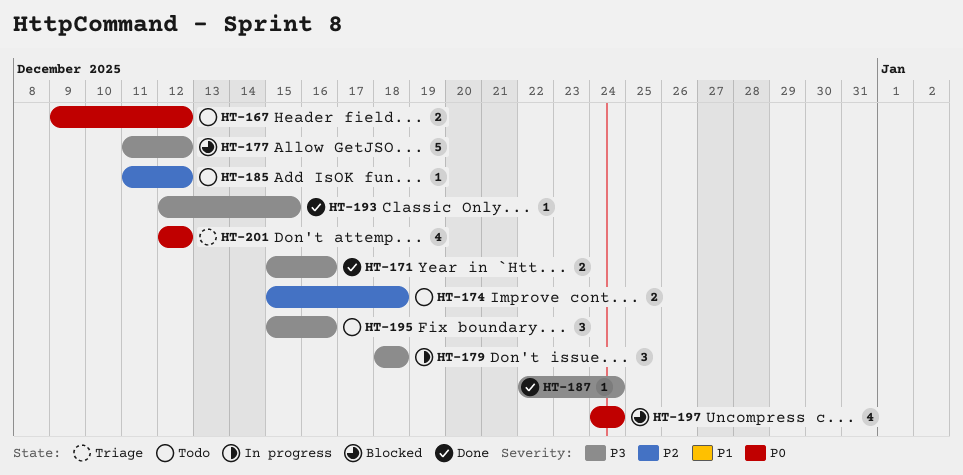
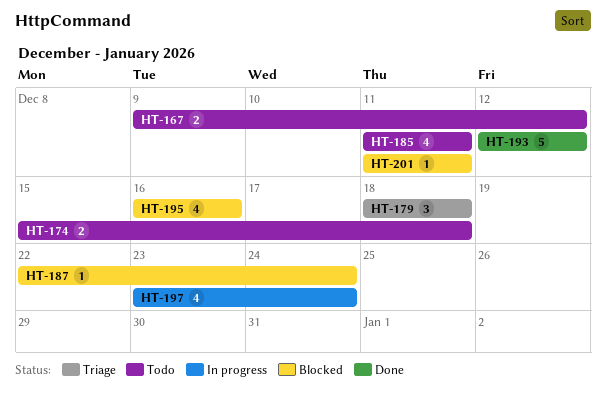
HT-171: present -> none
HT-177: present -> none
HT-179, status: In progress -> Triage
HT-185, estimate: 1 -> 4
HT-185, due: Dec 12 -> Dec 11
HT-187, status: Done -> Blocked
HT-193, estimate: 1 -> 5
HT-193, due: Dec 15 -> Dec 12
HT-195, status: Todo -> Blocked
HT-195, estimate: 3 -> 4
HT-195, start: Dec 15 -> Dec 16
HT-197, status: Blocked -> In progress
HT-197, start: Dec 24 -> Dec 23
HT-201, status: Triage -> Blocked
HT-201, estimate: 4 -> 1
HT-201, start: Dec 12 -> Dec 11
HT-201, due: Dec 12 -> Dec 11

